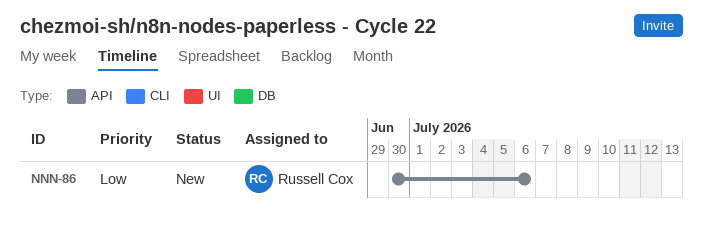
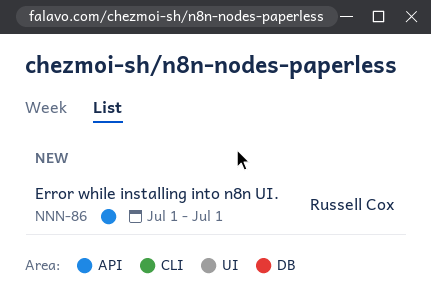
NNN-86, start: Jun 30 -> Jul 1
NNN-86, due: Jul 6 -> Jul 1

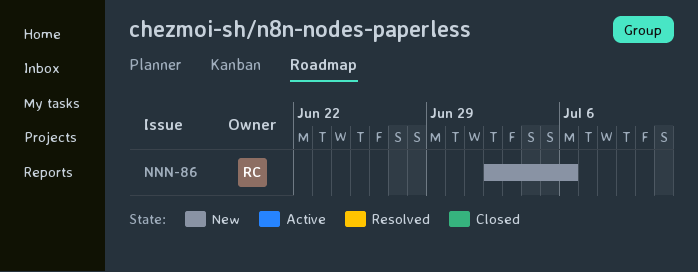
NNN-86, start: Jul 1 -> Jul 2
NNN-86, due: Jul 1 -> Jul 6

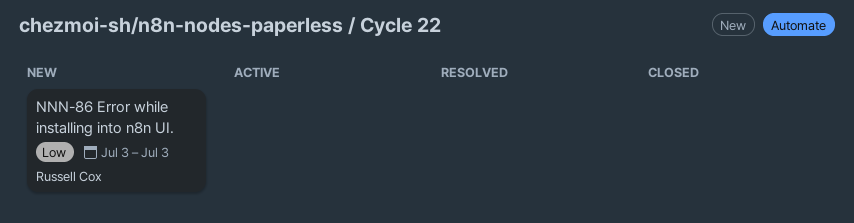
NNN-86, start: Jul 2 -> Jul 3
NNN-86, due: Jul 6 -> Jul 3

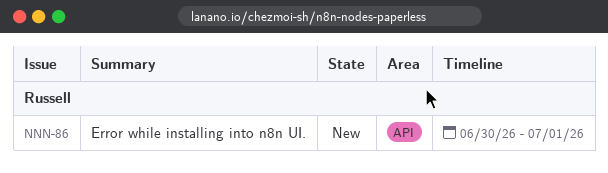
NNN-86, start: Jul 3 -> Jun 30
NNN-86, due: Jul 3 -> Jul 1

